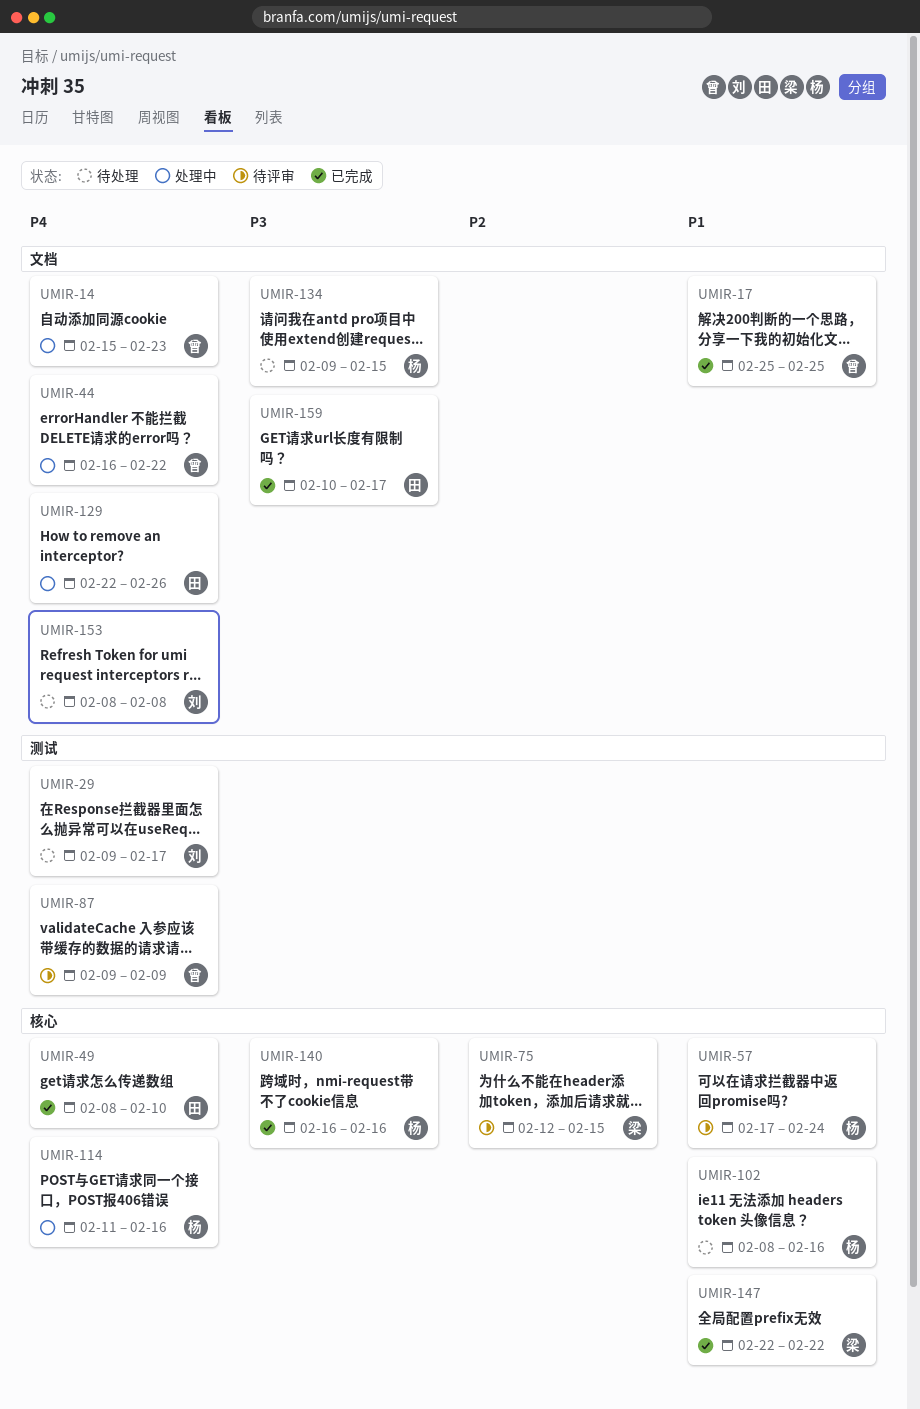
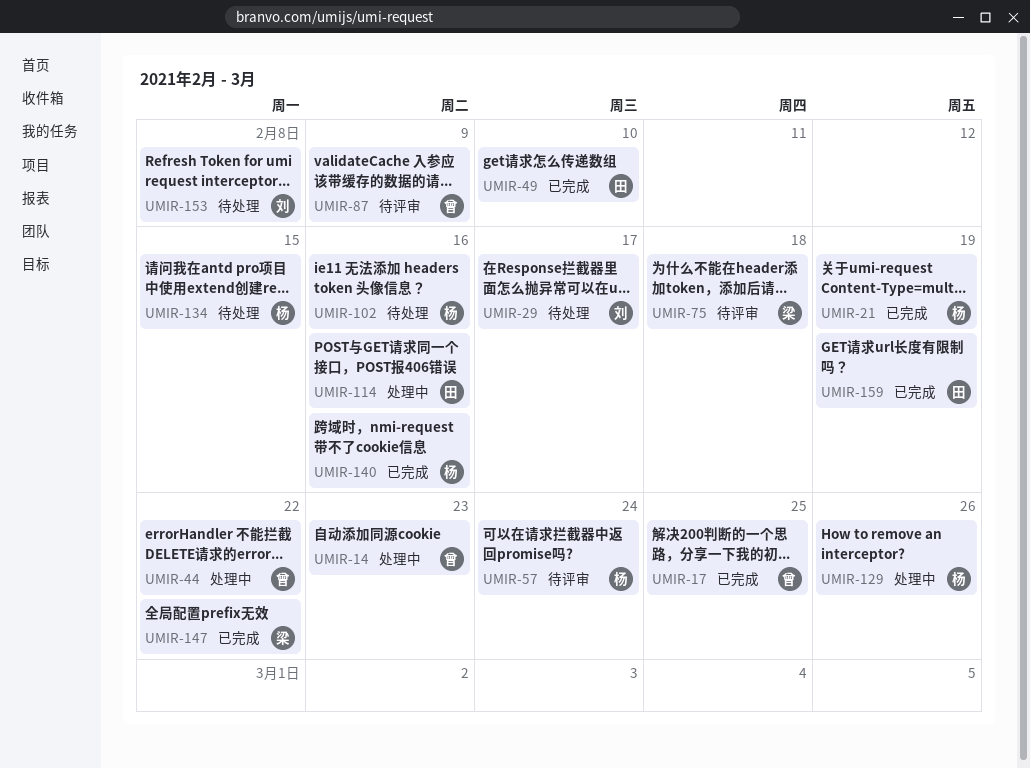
UMIR-21: none -> present
UMIR-75, due: Feb 15 -> Feb 18
UMIR-114, owner: 杨 -> 田
UMIR-129, owner: 田 -> 杨
UMIR-159, due: Feb 17 -> Feb 19

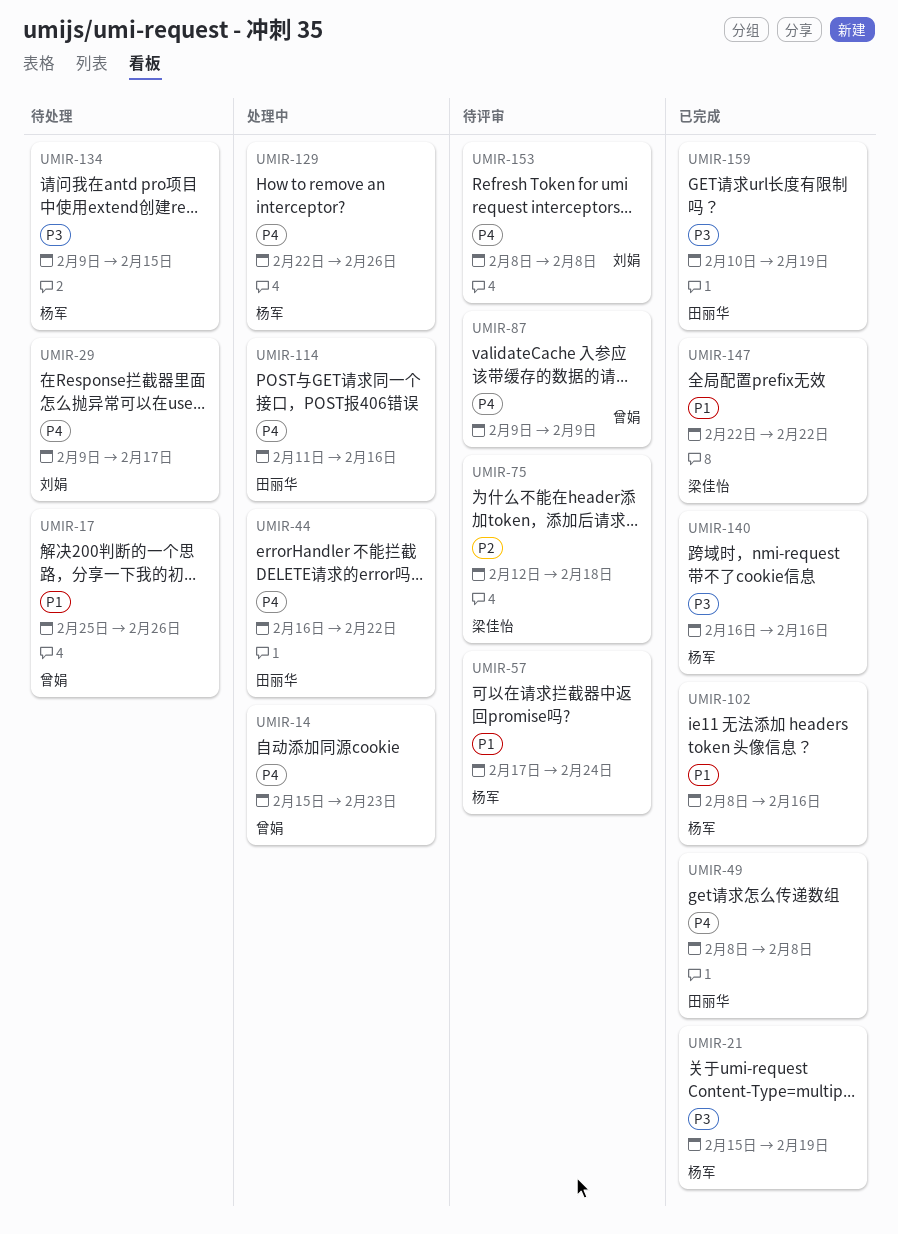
UMIR-17, status: 已完成 -> 待处理
UMIR-17, due: Feb 25 -> Feb 26
UMIR-44, owner: 曾娟 -> 田丽华
UMIR-49, due: Feb 10 -> Feb 8
UMIR-102, status: 待处理 -> 已完成
UMIR-153, status: 待处理 -> 待评审

